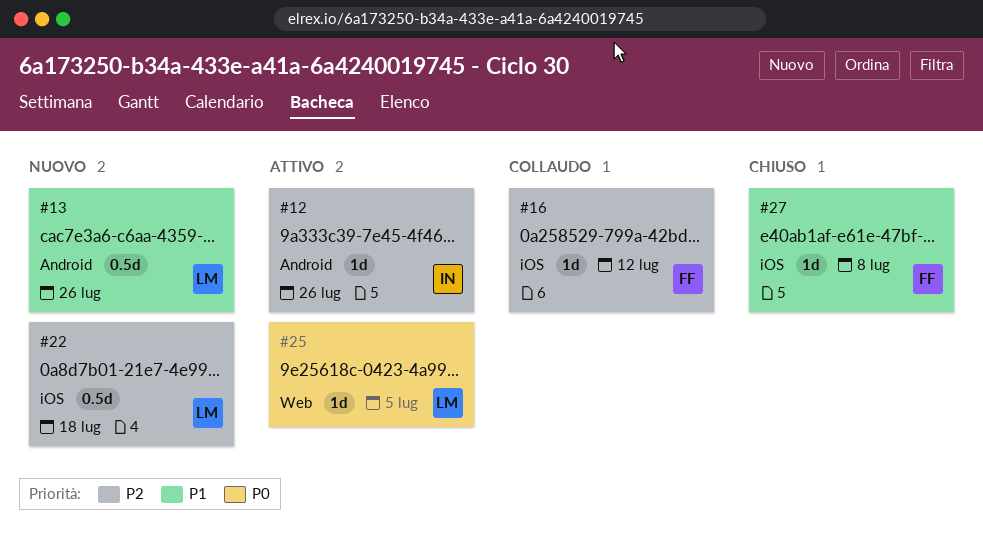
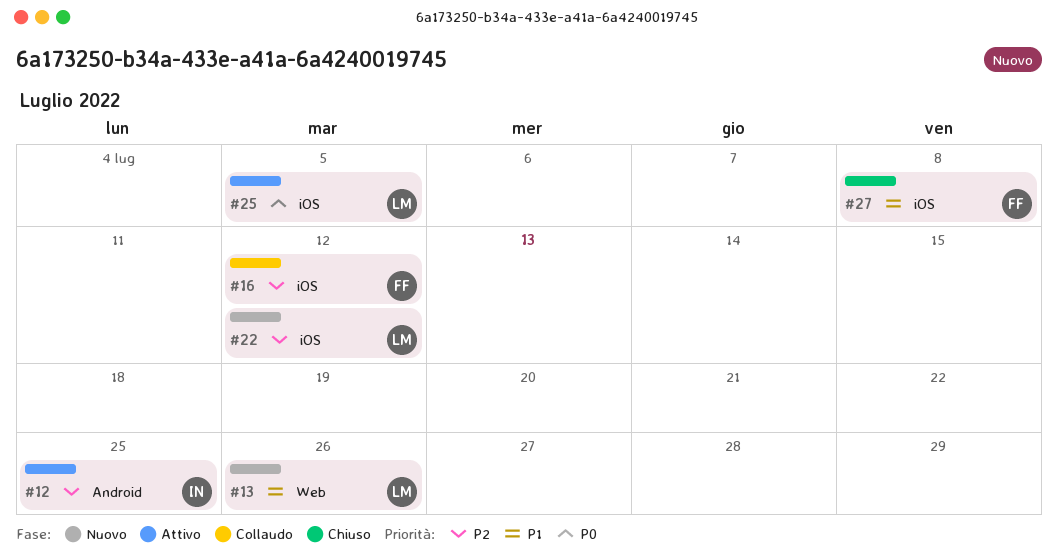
#12, due: Jul 26 -> Jul 25
#13, label: Android -> Web
#22, due: Jul 18 -> Jul 12
#25, label: Web -> iOS

